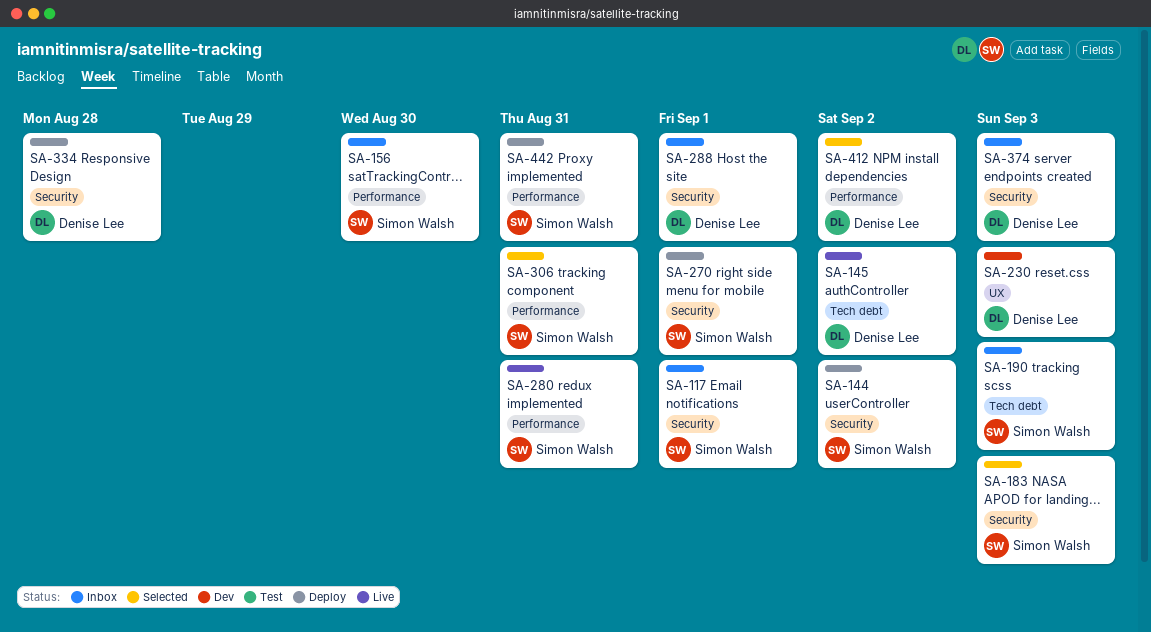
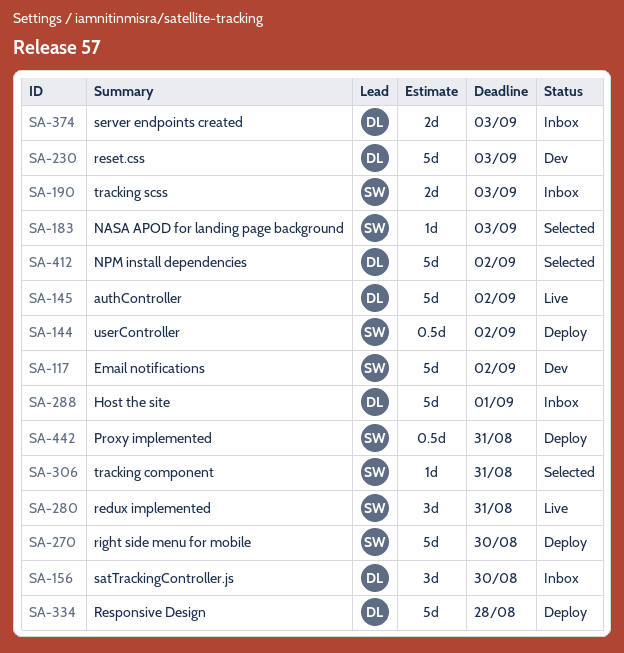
SA-117, status: Inbox -> Dev
SA-117, due: Sep 1 -> Sep 2
SA-156, owner: Simon Walsh -> Denise Lee
SA-270, due: Sep 1 -> Aug 30

